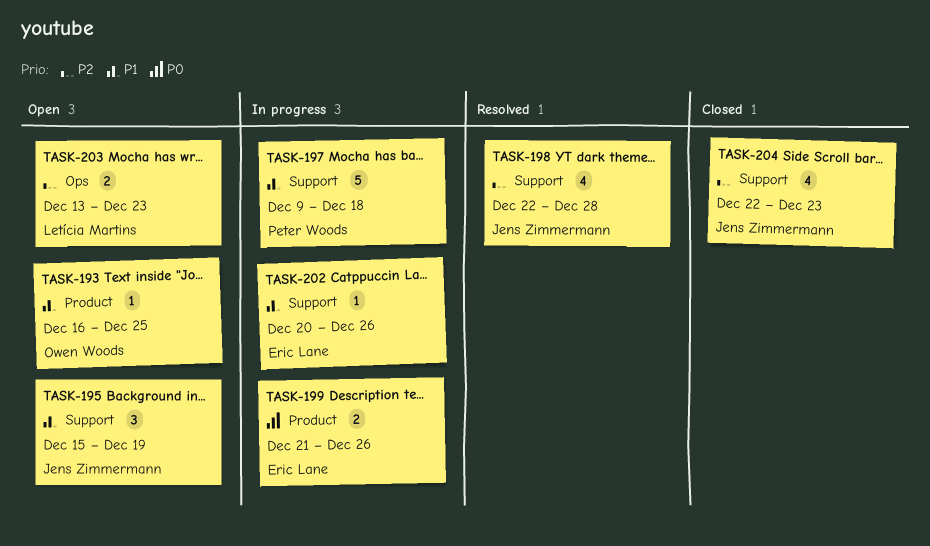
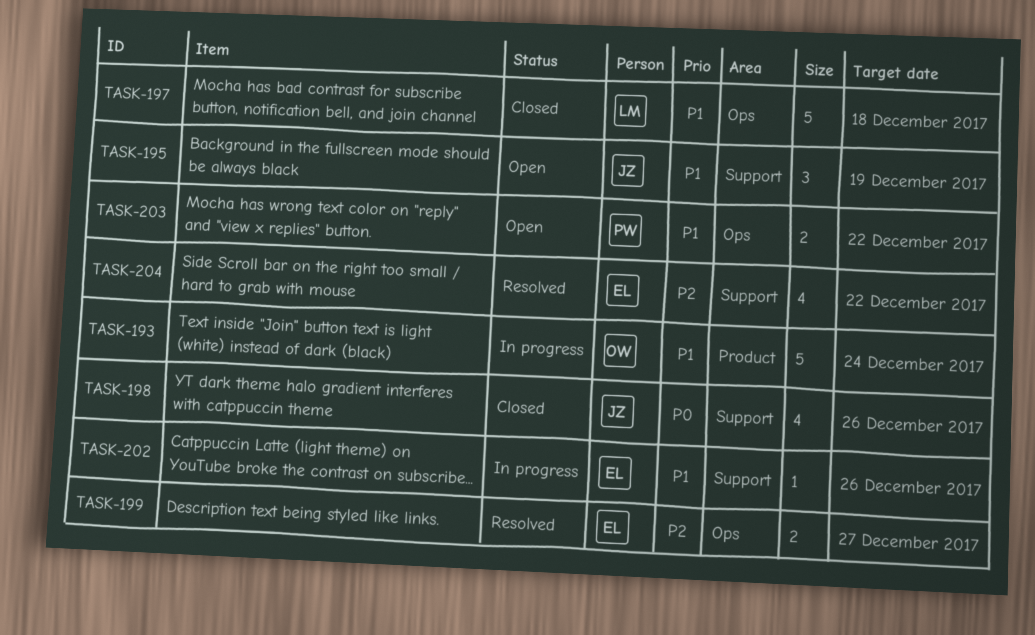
TASK-193, status: Open -> In progress
TASK-193, estimate: 1 -> 5
TASK-193, due: Dec 25 -> Dec 24
TASK-197, status: In progress -> Closed
TASK-197, owner: Peter Woods -> Letícia Martins
TASK-197, label: Support -> Ops
TASK-198, status: Resolved -> Closed
TASK-198, priority: P2 -> P0
TASK-198, due: Dec 28 -> Dec 26
TASK-199, status: In progress -> Resolved
TASK-199, priority: P0 -> P2
TASK-199, label: Product -> Ops
TASK-199, due: Dec 26 -> Dec 27
TASK-203, owner: Letícia Martins -> Peter Woods
TASK-203, priority: P2 -> P1
TASK-203, due: Dec 23 -> Dec 22
TASK-204, status: Closed -> Resolved
TASK-204, owner: Jens Zimmermann -> Eric Lane
TASK-204, due: Dec 23 -> Dec 22

